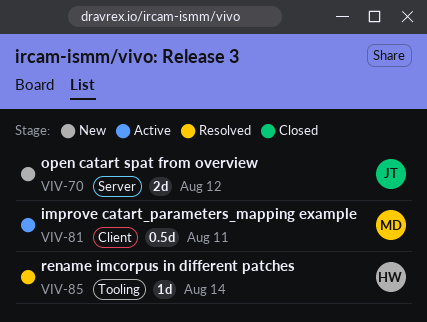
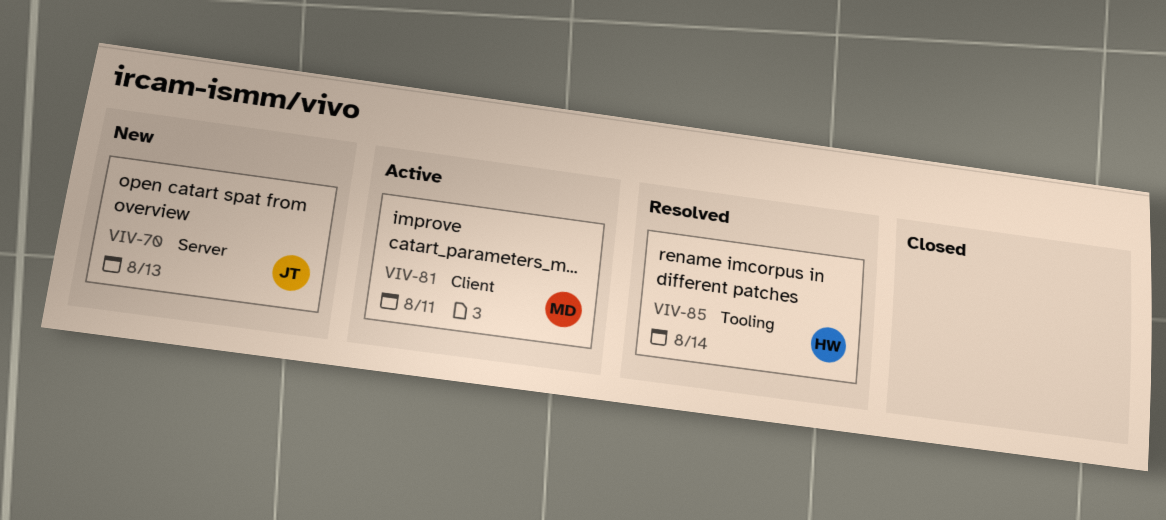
VIV-70, due: Aug 12 -> Aug 13

